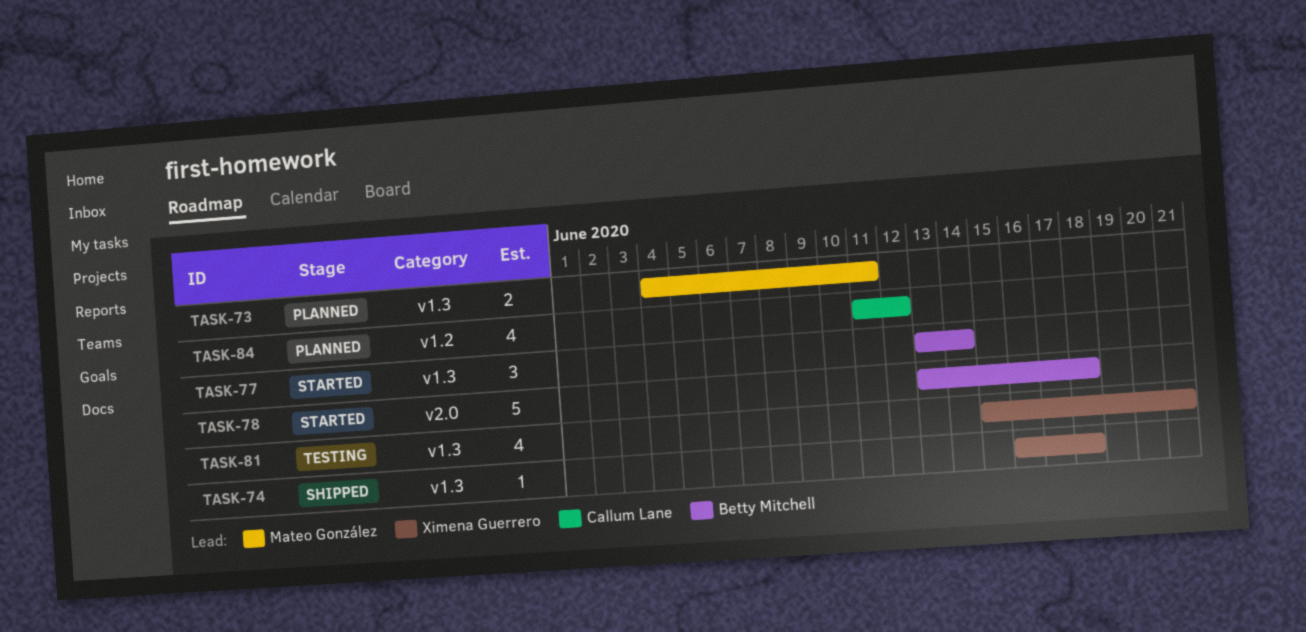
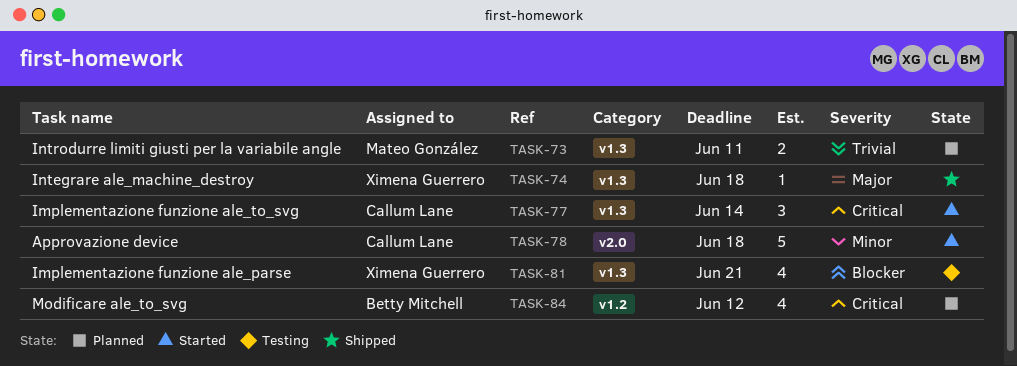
TASK-77, owner: Betty Mitchell -> Callum Lane
TASK-78, owner: Betty Mitchell -> Callum Lane
TASK-84, owner: Callum Lane -> Betty Mitchell

